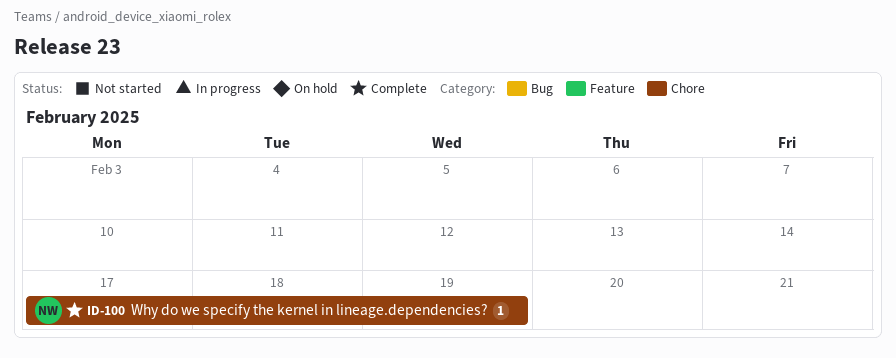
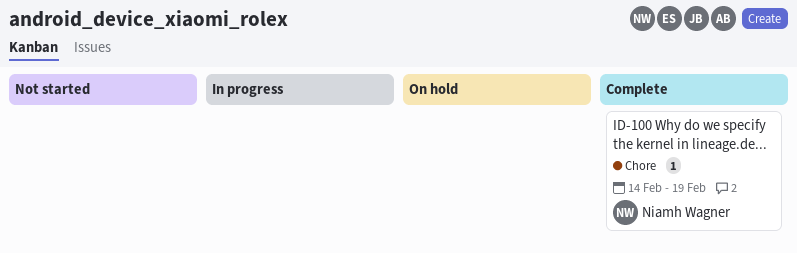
ID-100, start: Feb 17 -> Feb 14

